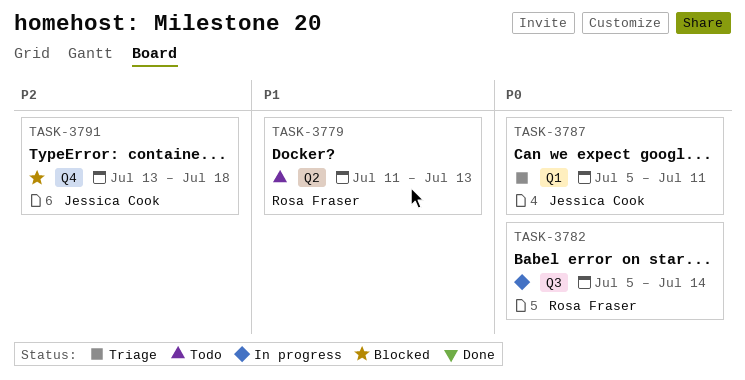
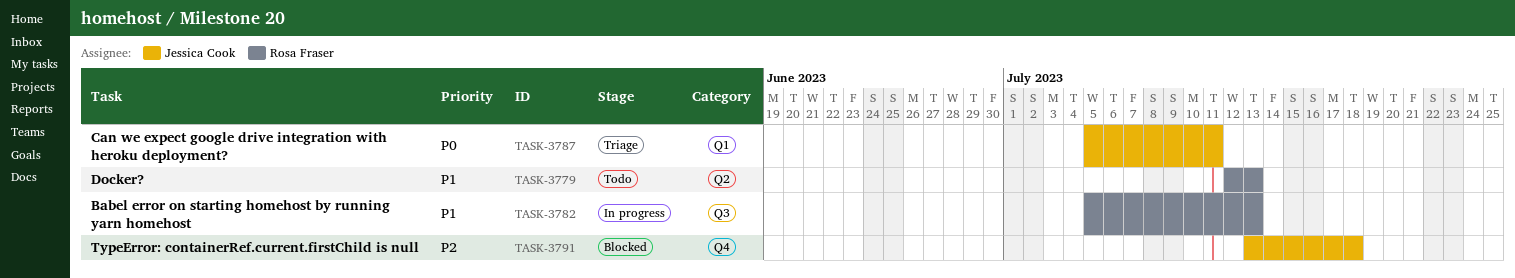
TASK-3779, start: Jul 11 -> Jul 12
TASK-3782, priority: P0 -> P1
TASK-3782, due: Jul 14 -> Jul 13

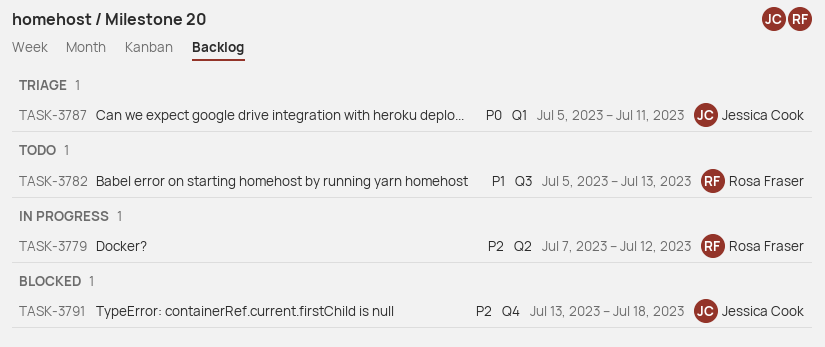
TASK-3779, status: Todo -> In progress
TASK-3779, priority: P1 -> P2
TASK-3779, start: Jul 12 -> Jul 7
TASK-3779, due: Jul 13 -> Jul 12
TASK-3782, status: In progress -> Todo

